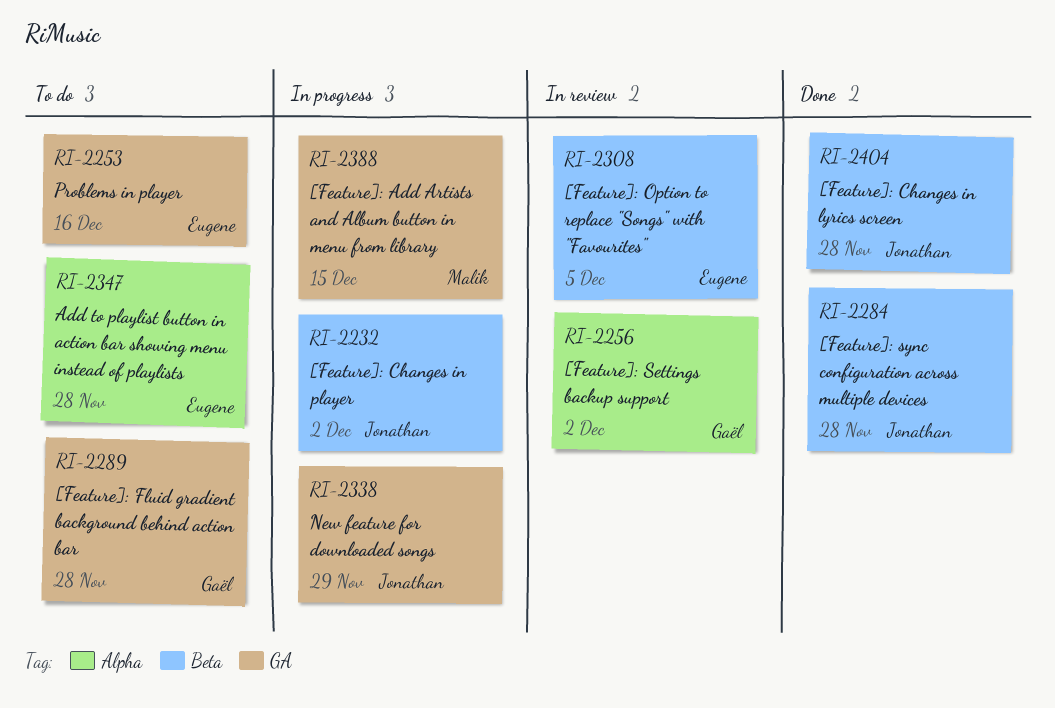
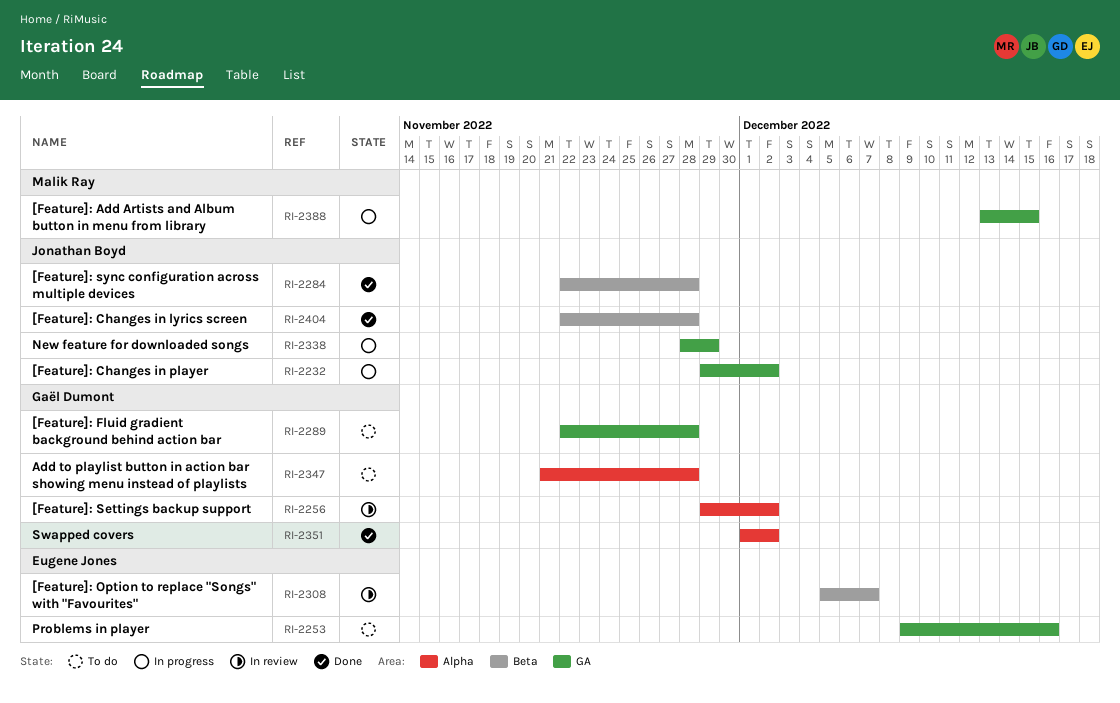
RI-2232, label: Beta -> GA
RI-2308, due: Dec 5 -> Dec 7
RI-2347, owner: Eugene Jones -> Gaël Dumont
RI-2351: none -> present

